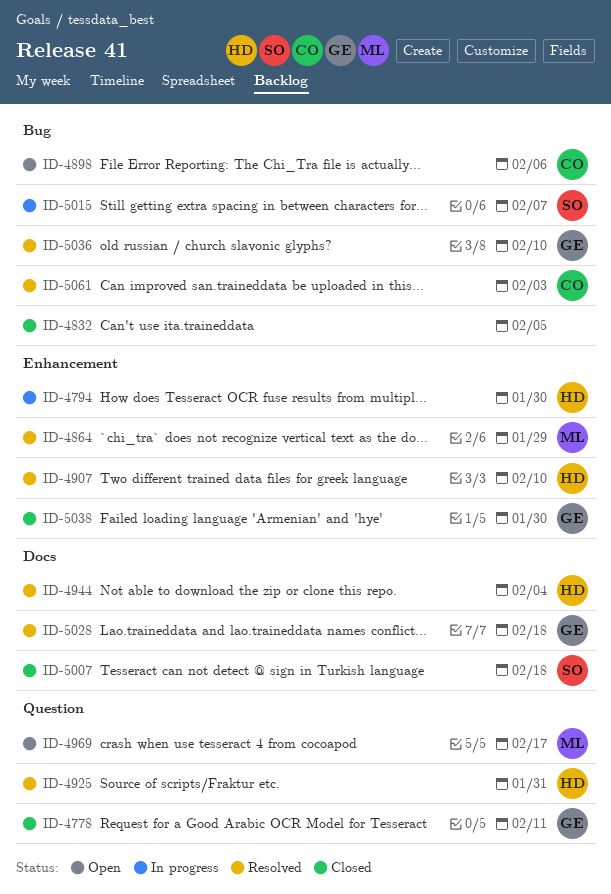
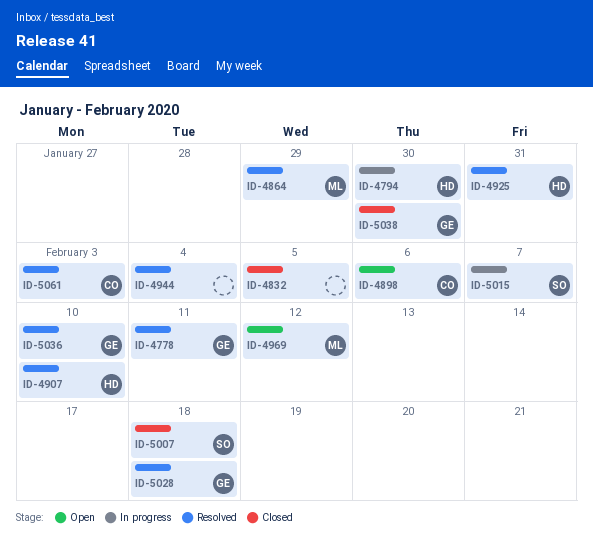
ID-4778, status: Closed -> Resolved
ID-4944, owner: HD -> none
ID-4969, due: Feb 17 -> Feb 12

